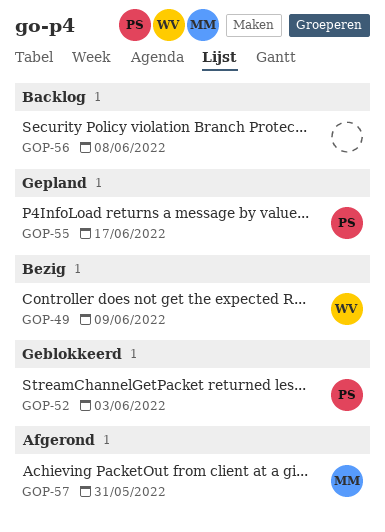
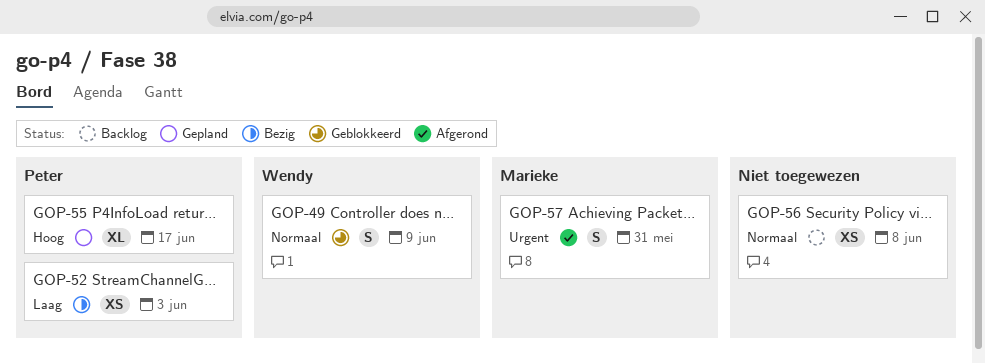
GOP-49, status: Bezig -> Geblokkeerd
GOP-52, status: Geblokkeerd -> Bezig

